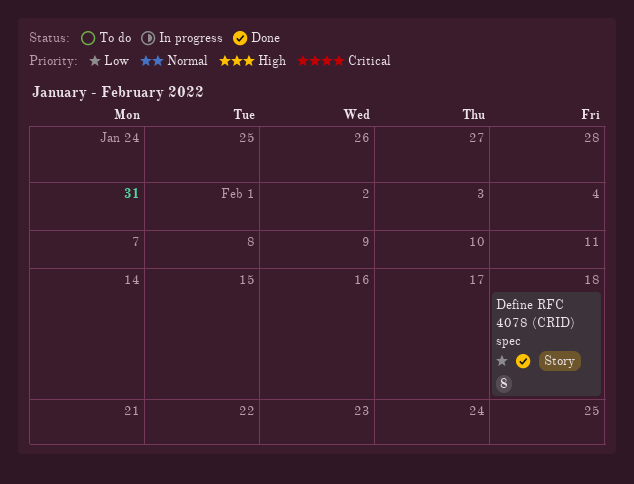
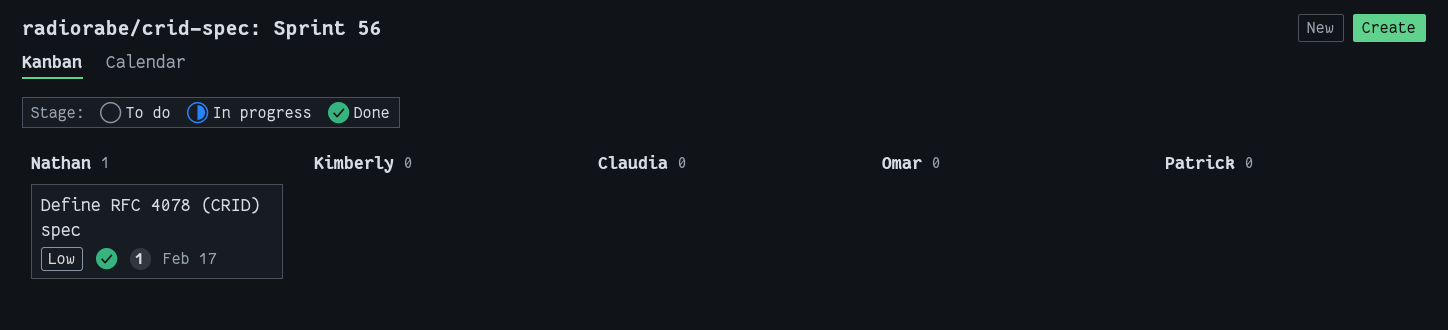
Define RFC 4078 (CRID) spec, estimate: 8 -> 1
Define RFC 4078 (CRID) spec, due: Feb 18 -> Feb 17

